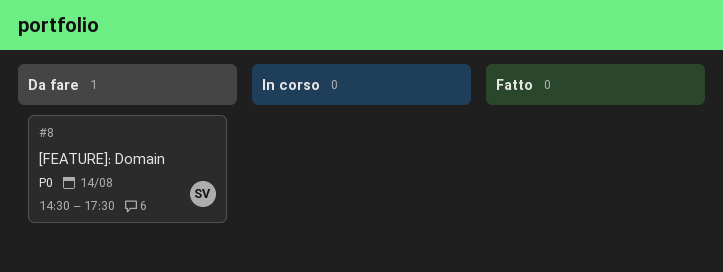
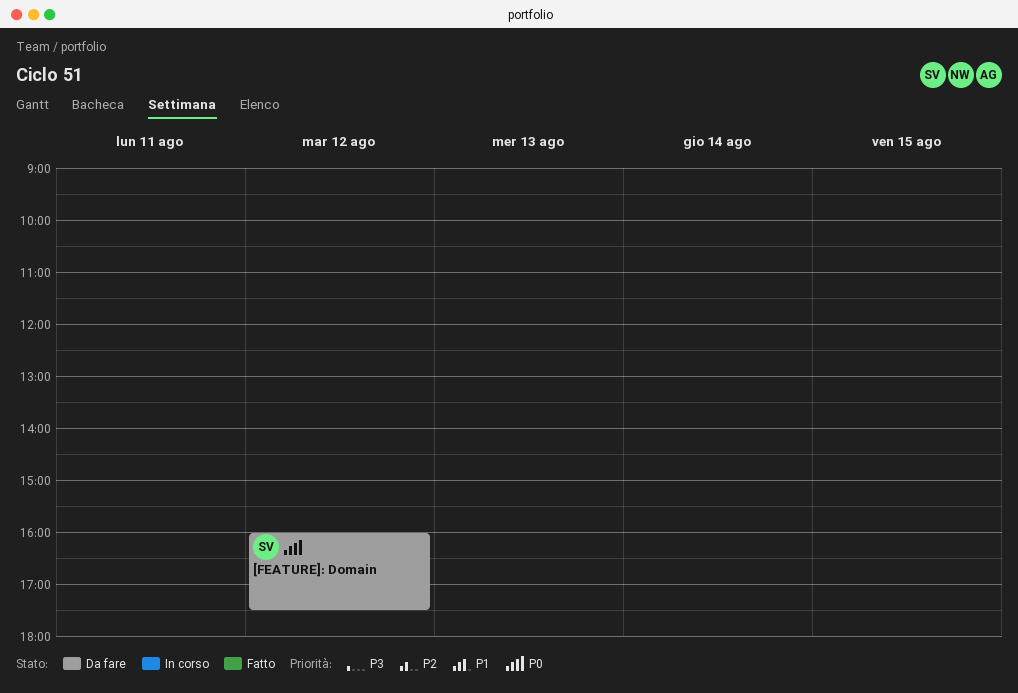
[FEATURE]: Domain, day: Aug 14 -> Aug 12
[FEATURE]: Domain, begins: 14:30 -> 16:00

